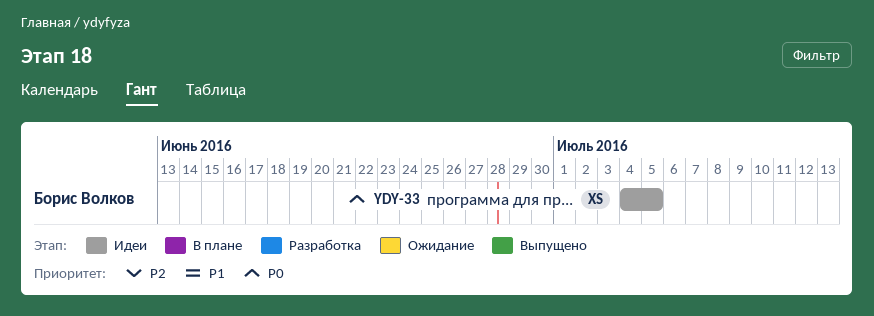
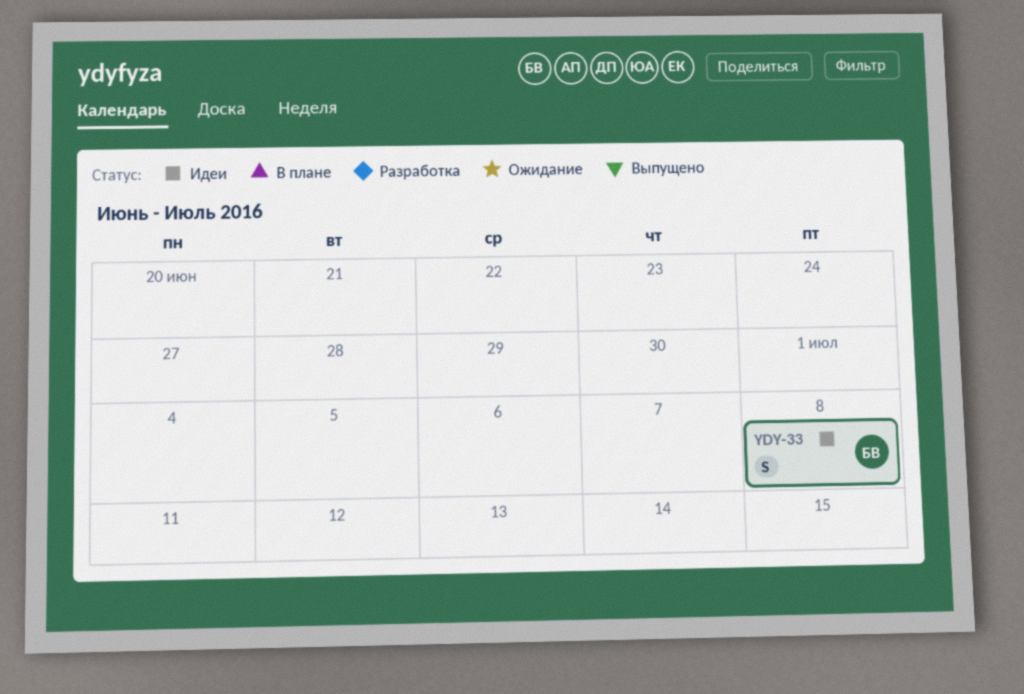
YDY-33, estimate: XS -> S
YDY-33, due: Jul 5 -> Jul 8

